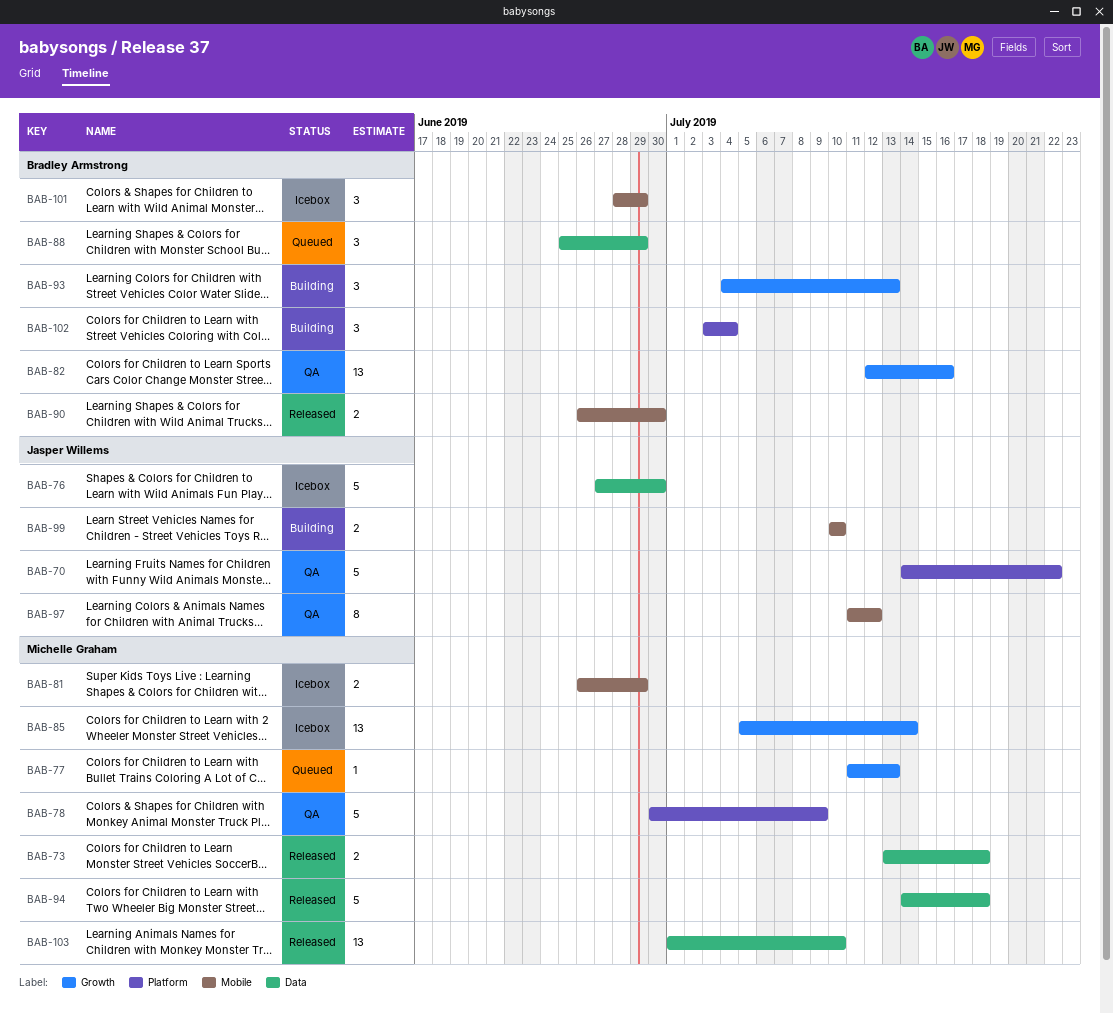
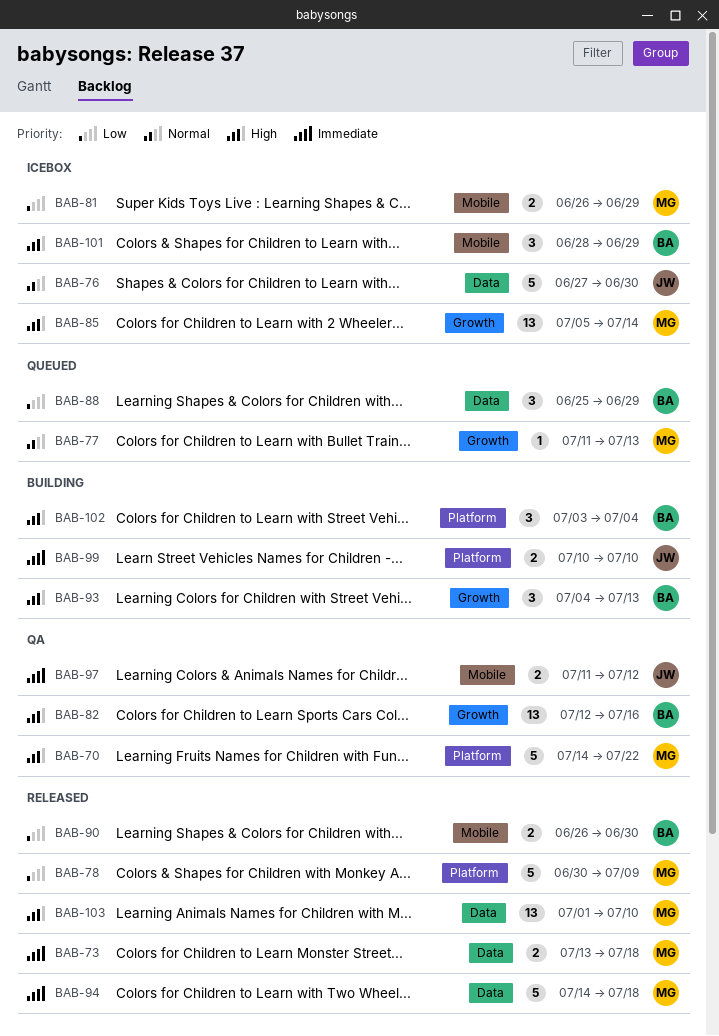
BAB-70, owner: Jasper Willems -> Michelle Graham
BAB-78, status: QA -> Released
BAB-97, estimate: 8 -> 2
BAB-99, label: Mobile -> Platform

